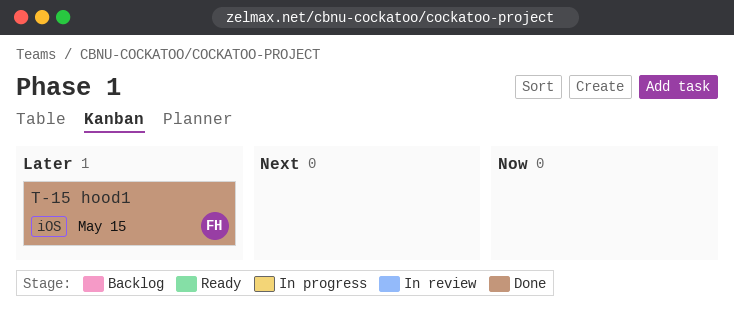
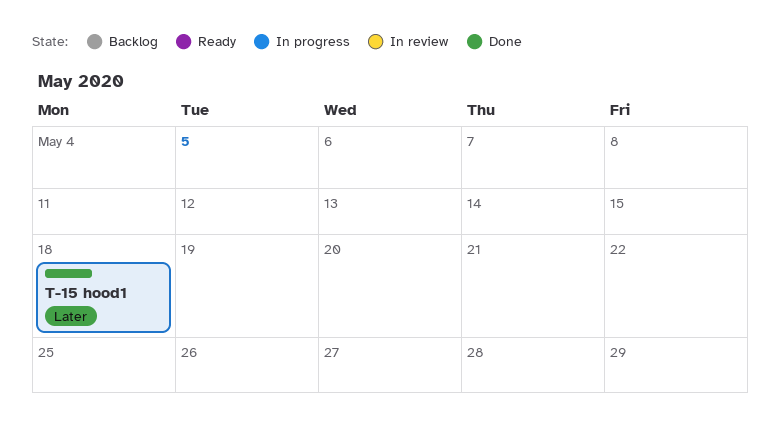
T-15, due: May 15 -> May 18

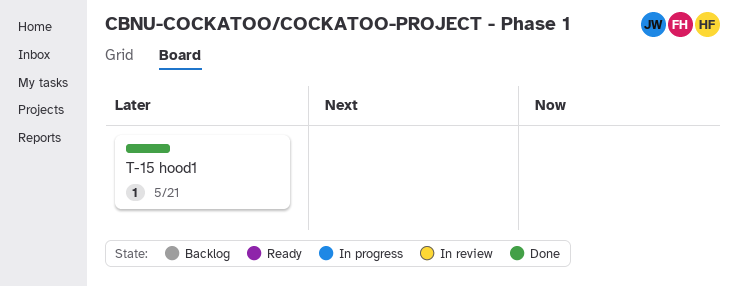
T-15, due: May 18 -> May 21

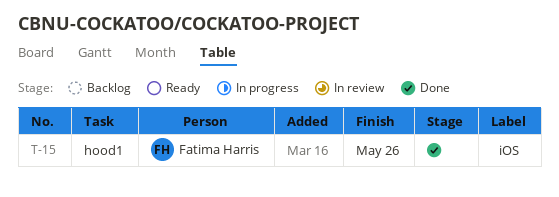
T-15, due: May 21 -> May 26

